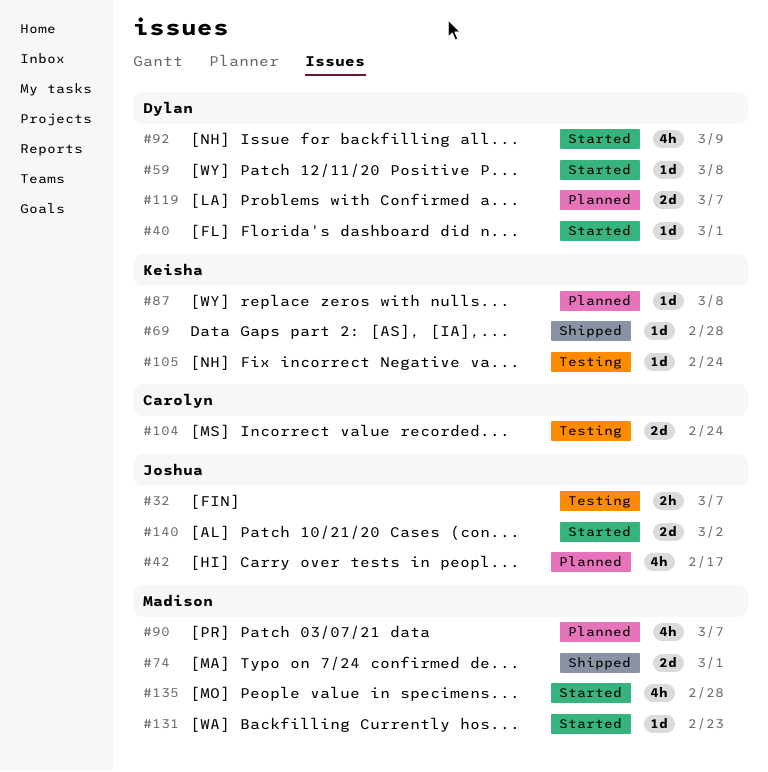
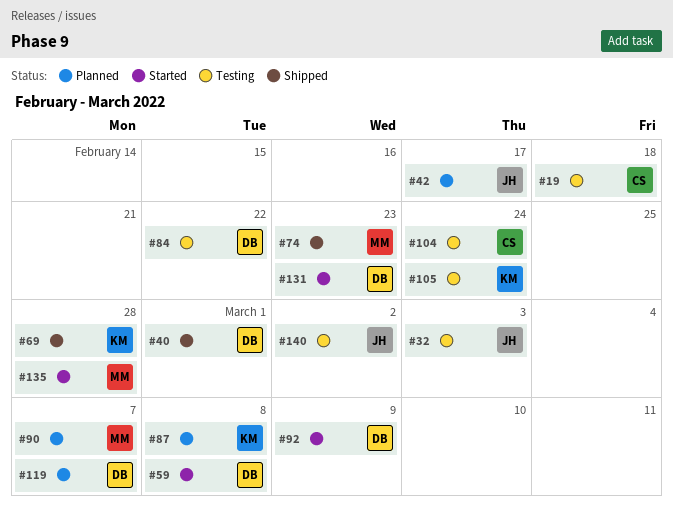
#19: none -> present
#32, due: Mar 7 -> Mar 3
#40, status: Started -> Shipped
#74, due: Mar 1 -> Feb 23
#84: none -> present
#131, owner: Madison -> Dylan
#140, status: Started -> Testing

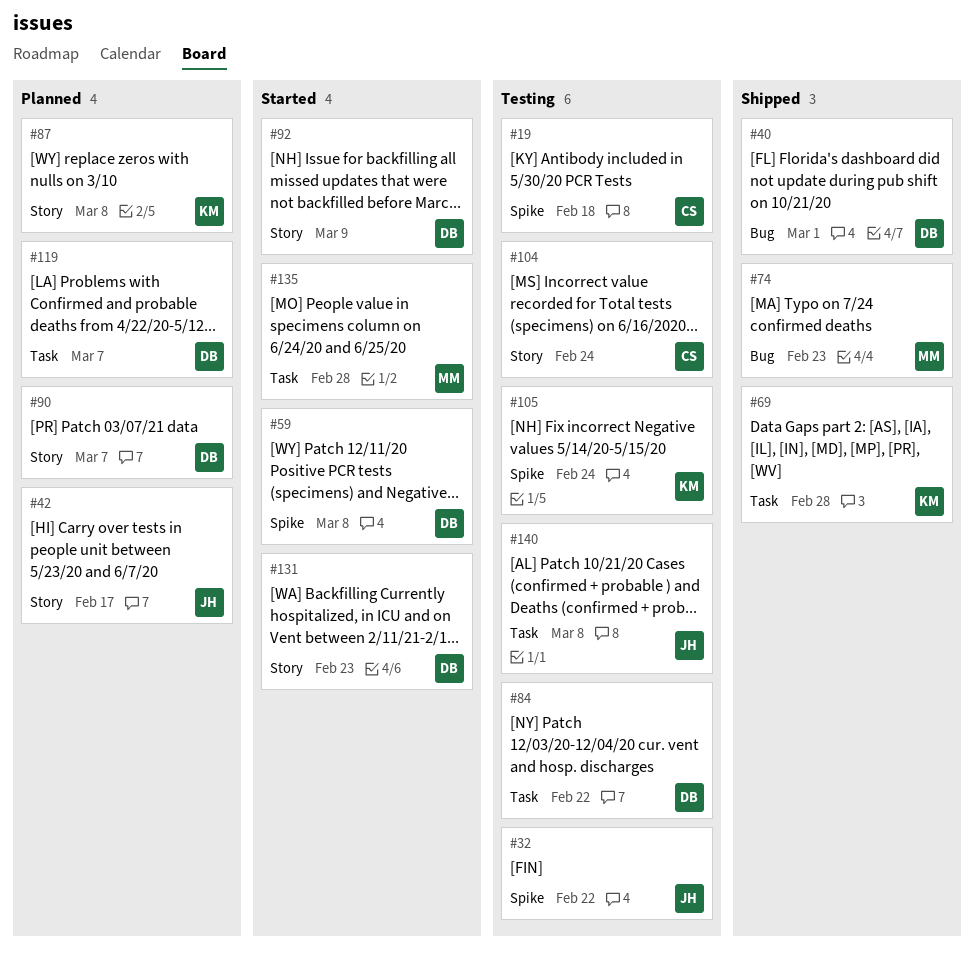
#32, due: Mar 3 -> Feb 22
#90, owner: MM -> DB
#140, due: Mar 2 -> Mar 8

